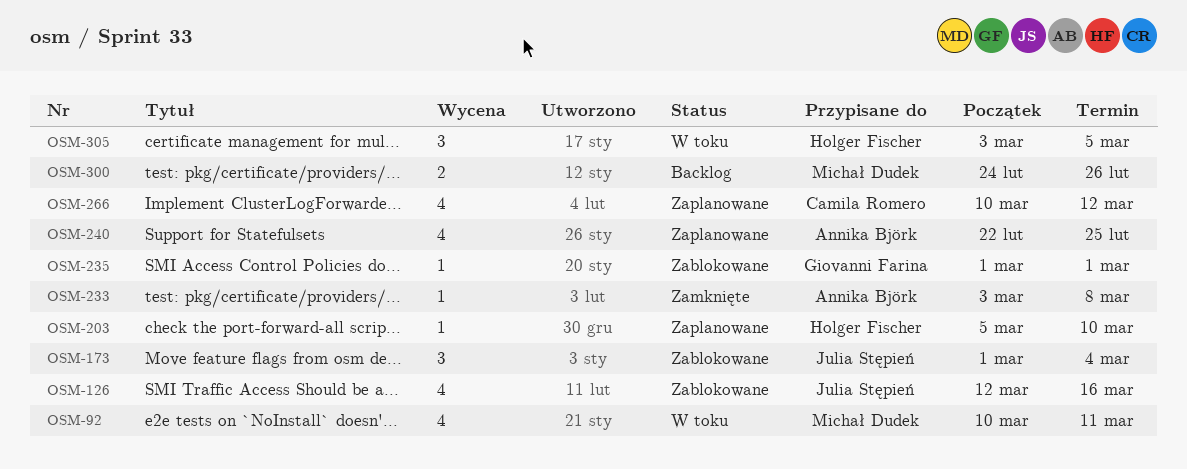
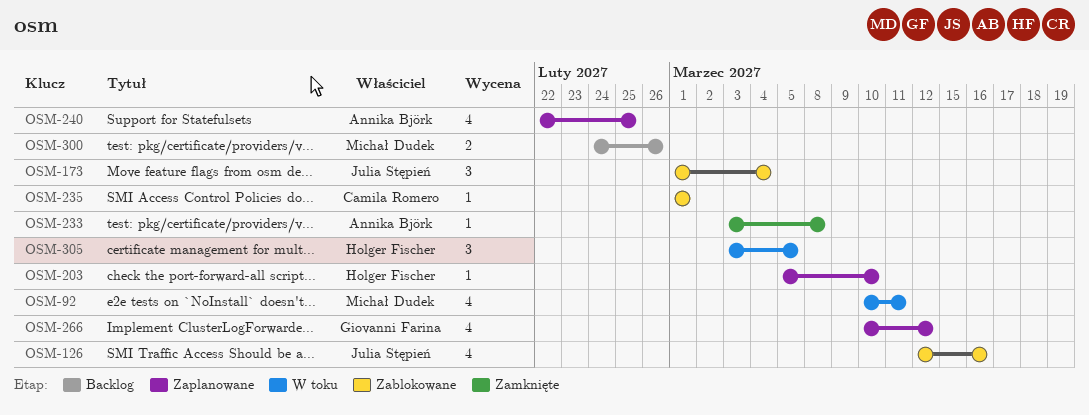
OSM-235, owner: Giovanni Farina -> Camila Romero
OSM-266, owner: Camila Romero -> Giovanni Farina

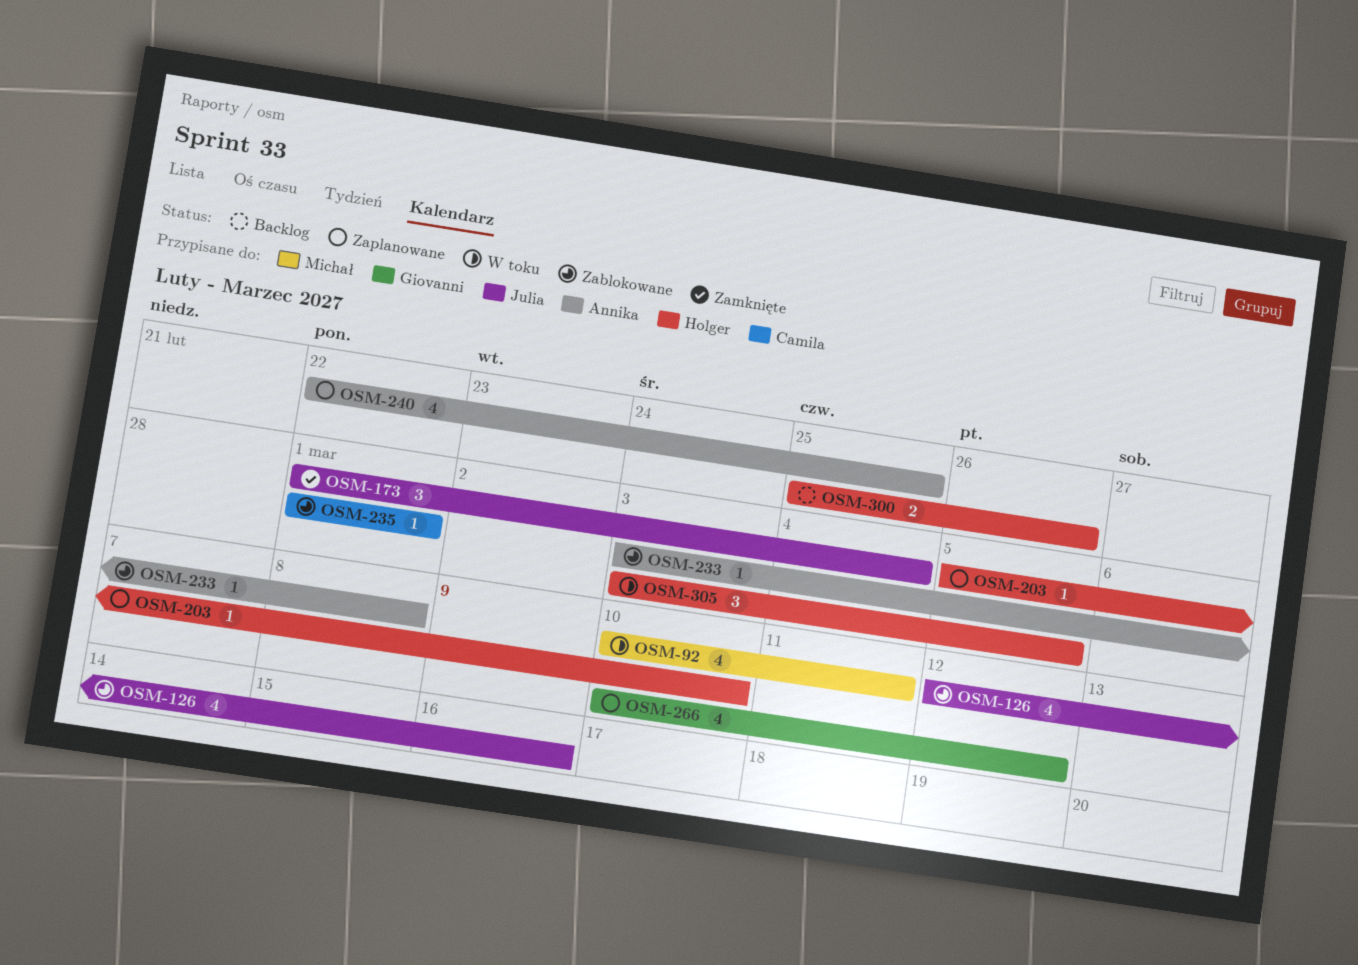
OSM-173, status: Zablokowane -> Zamknięte
OSM-233, status: Zamknięte -> Zablokowane
OSM-300, owner: Michał Dudek -> Holger Fischer
OSM-300, start: Feb 24 -> Feb 25

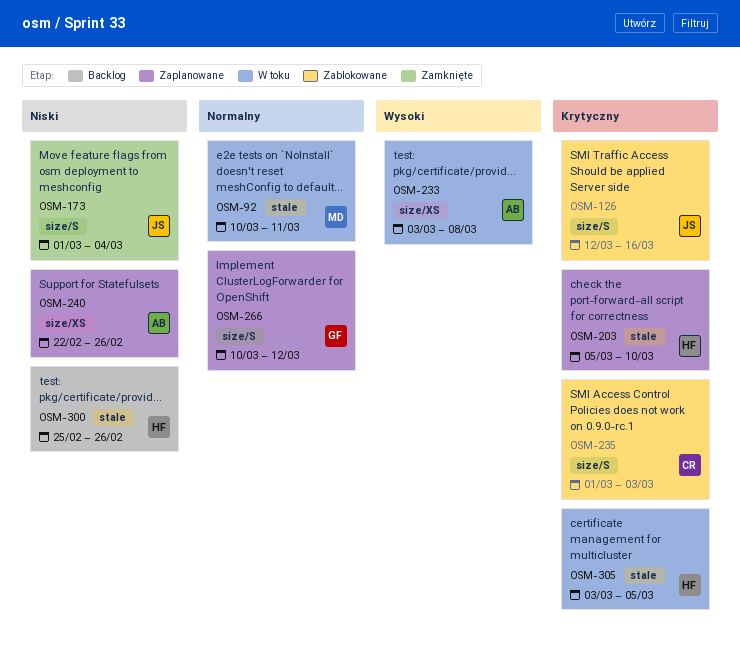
OSM-233, status: Zablokowane -> W toku
OSM-235, due: Mar 1 -> Mar 3
OSM-240, due: Feb 25 -> Feb 26

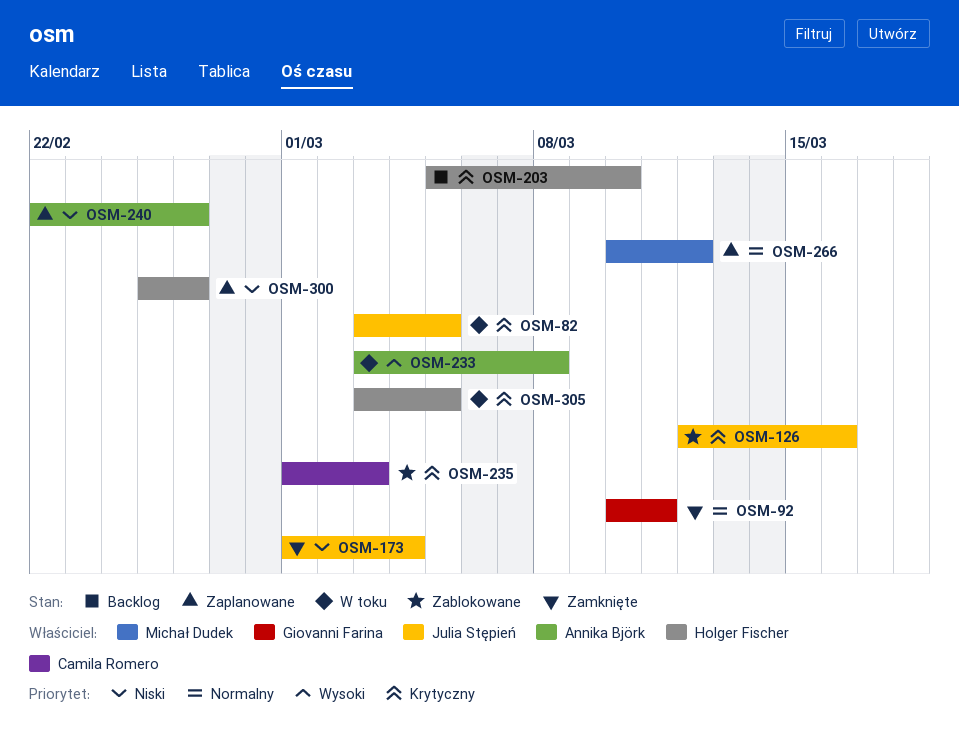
OSM-82: none -> present
OSM-92, status: W toku -> Zamknięte
OSM-92, owner: Michał Dudek -> Giovanni Farina
OSM-203, status: Zaplanowane -> Backlog
OSM-266, owner: Giovanni Farina -> Michał Dudek
OSM-300, status: Backlog -> Zaplanowane

